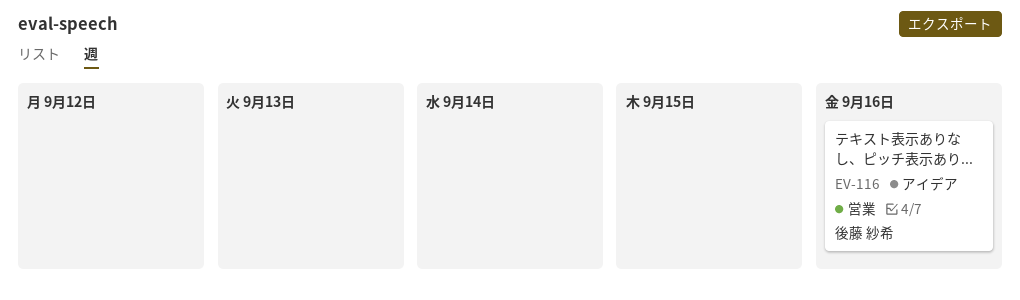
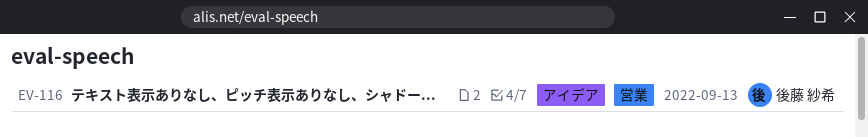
EV-116, due: Sep 16 -> Sep 13

